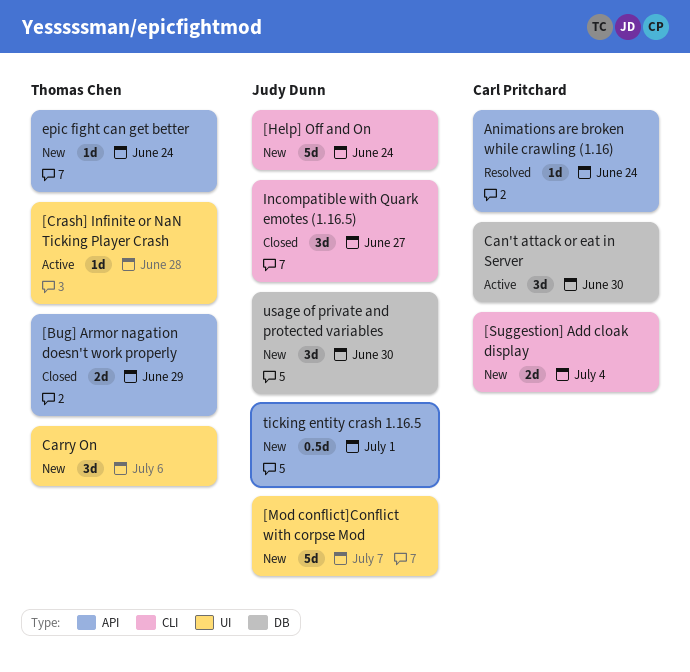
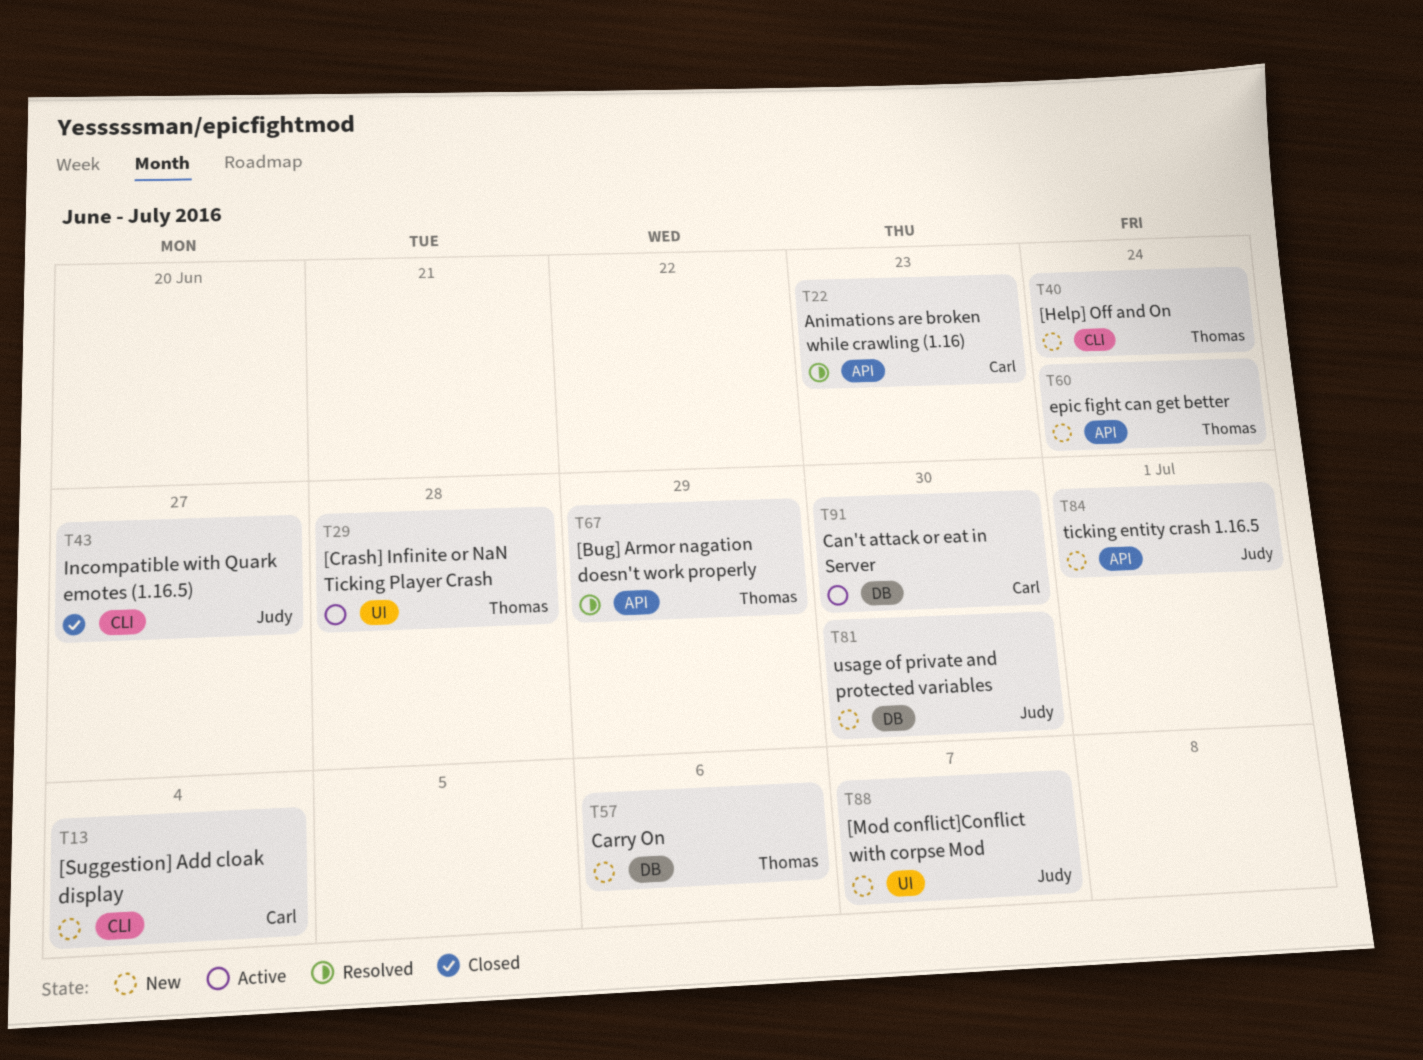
[Bug] Armor nagation doesn't work properly, status: Closed -> Resolved
[Help] Off and On, owner: Judy Dunn -> Thomas Chen
Animations are broken while crawling (1.16), due: Jun 24 -> Jun 23
Carry On, label: UI -> DB

